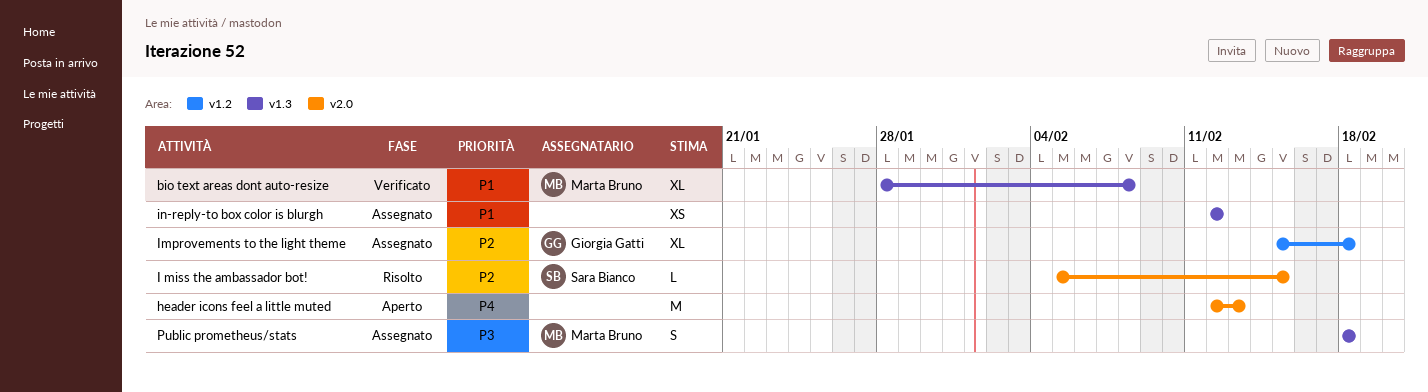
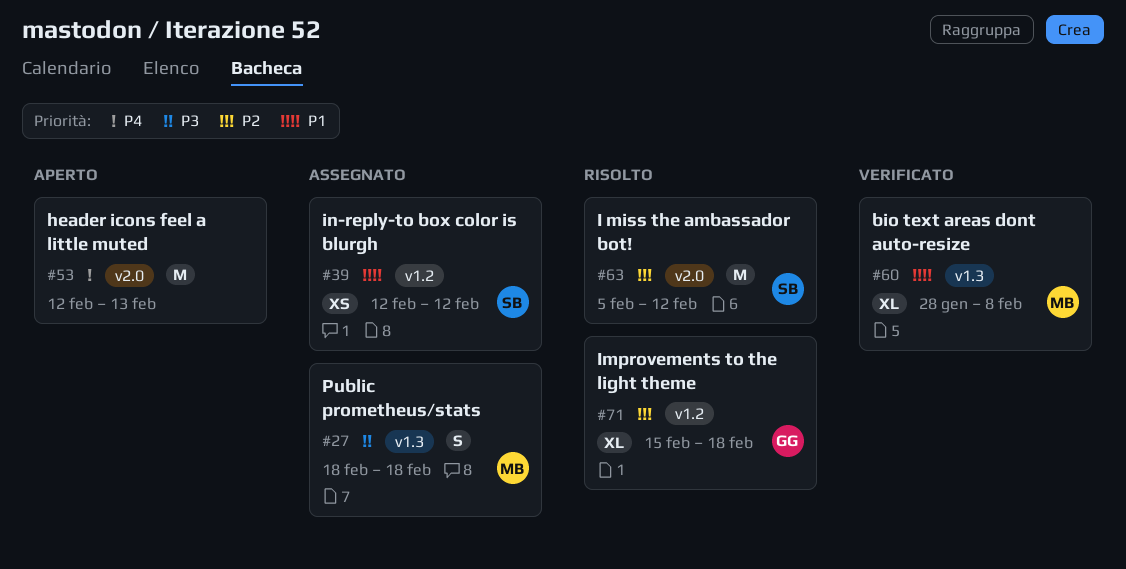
I miss the ambassador bot!, estimate: L -> M
I miss the ambassador bot!, due: Feb 15 -> Feb 12
Improvements to the light theme, status: Assegnato -> Risolto
in-reply-to box color is blurgh, owner: none -> Sara Bianco
in-reply-to box color is blurgh, label: v1.3 -> v1.2

